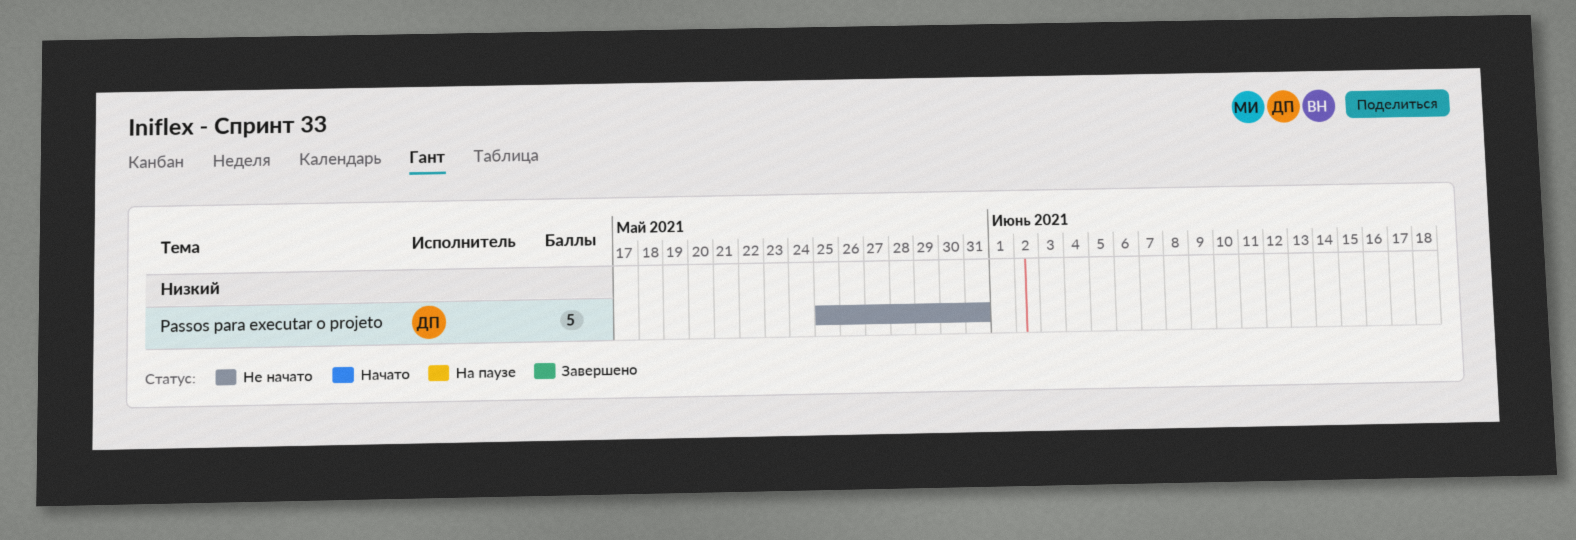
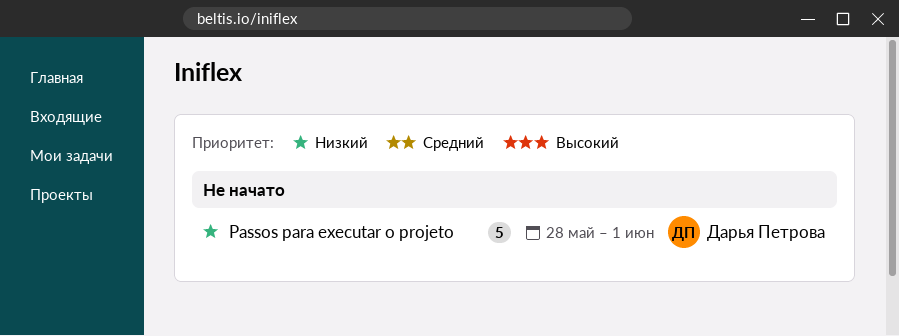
Passos para executar o projeto, start: May 25 -> May 28
Passos para executar o projeto, due: May 31 -> Jun 1

